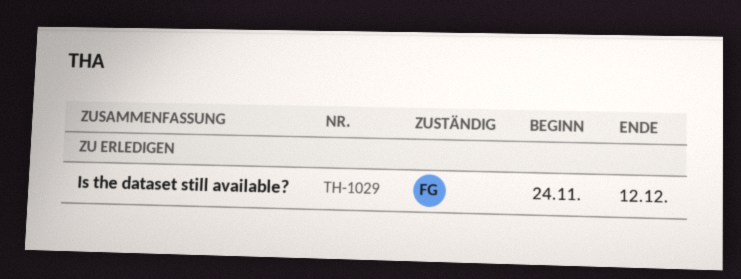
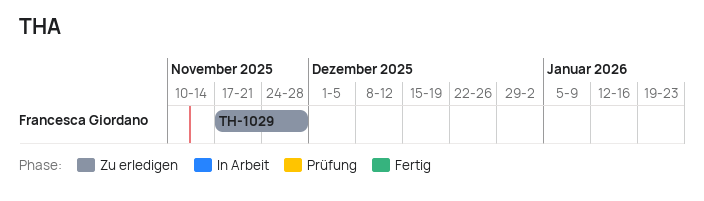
TH-1029, start: Nov 24 -> Nov 17
TH-1029, due: Dec 12 -> Nov 28

